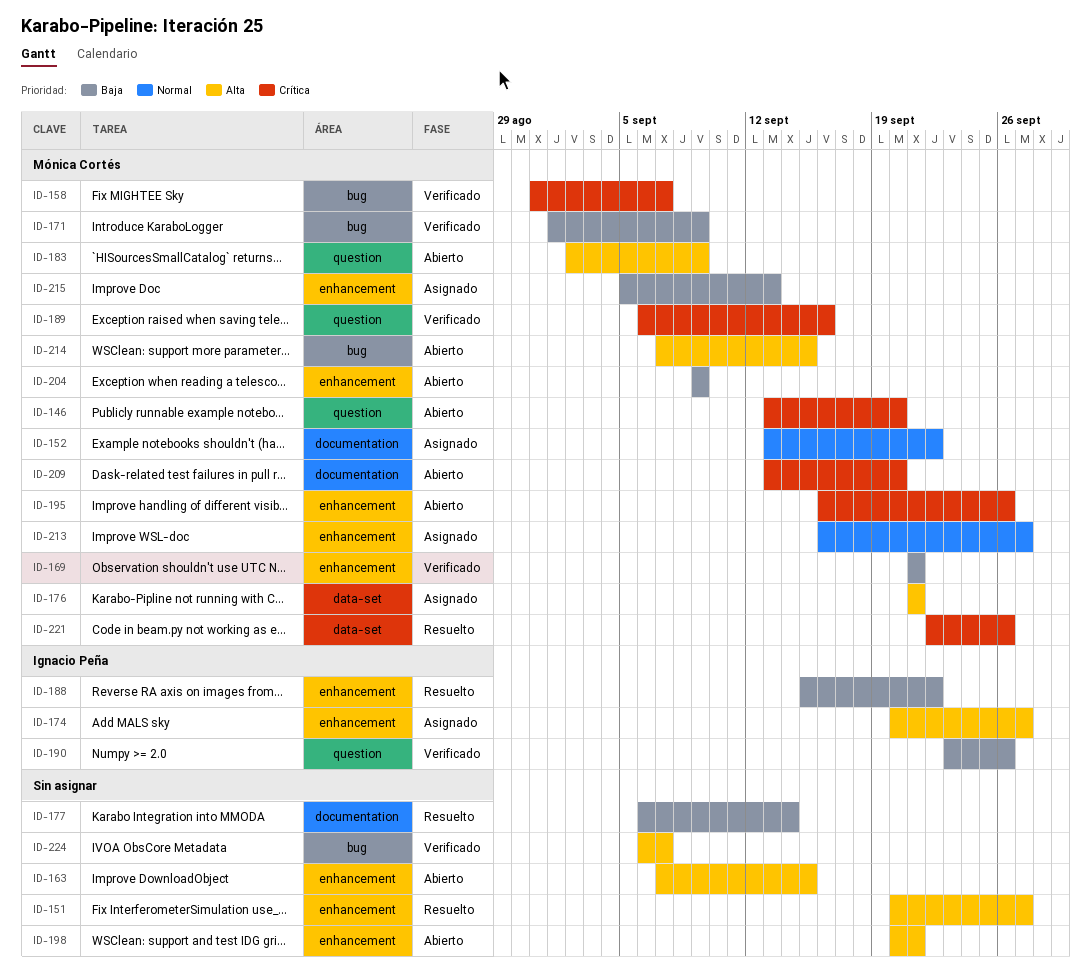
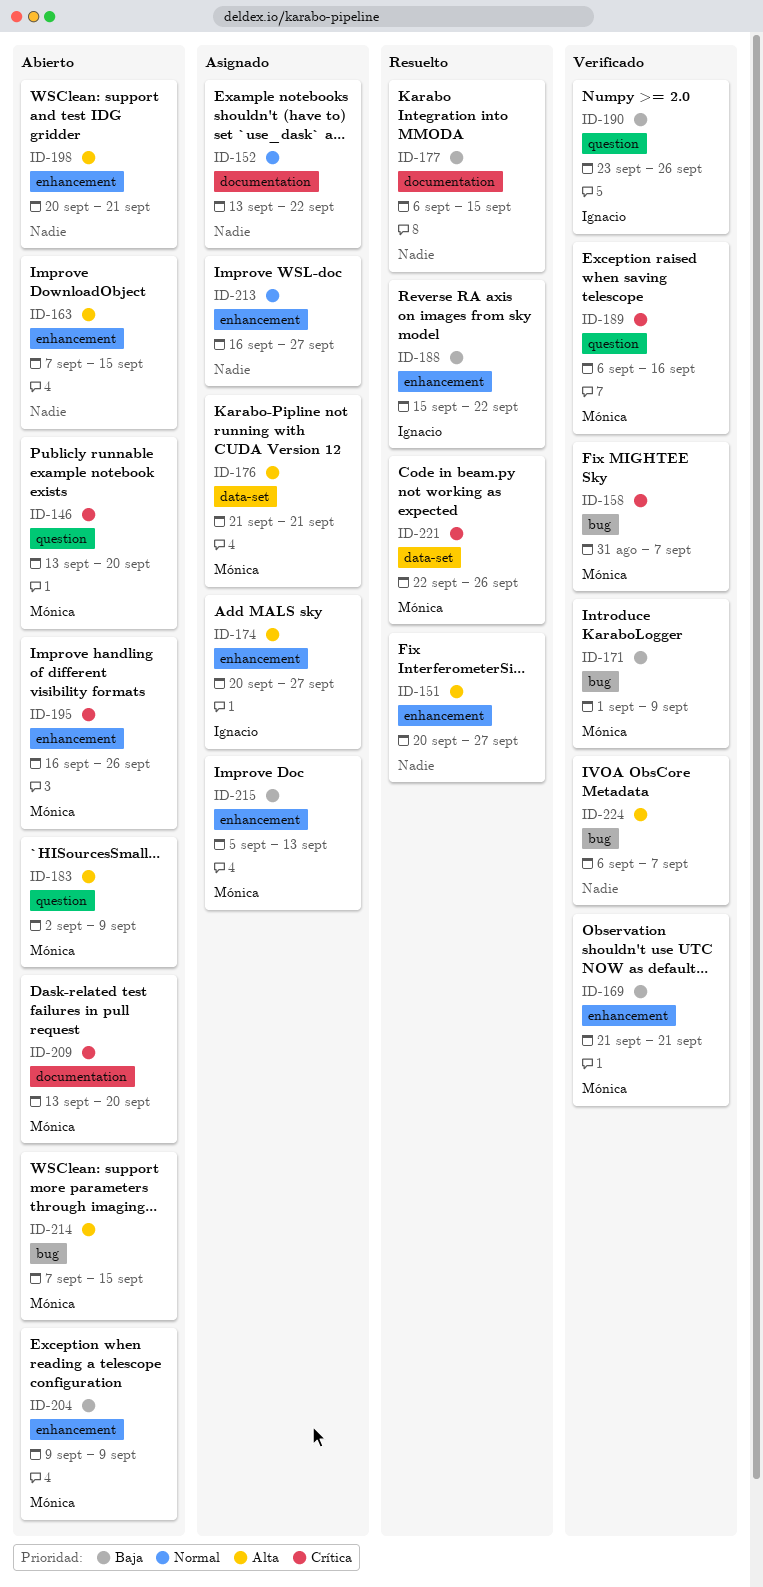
ID-152, owner: Mónica Cortés -> none
ID-177, due: Sep 14 -> Sep 15
ID-213, owner: Mónica Cortés -> none

